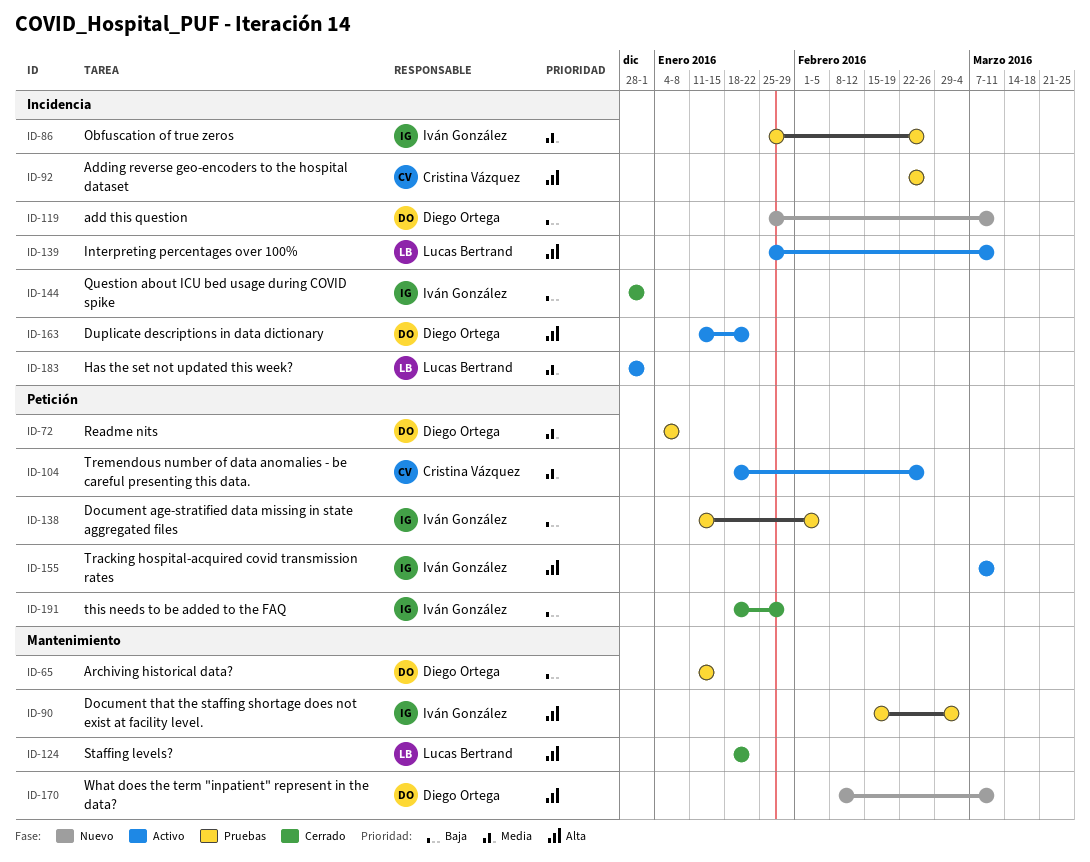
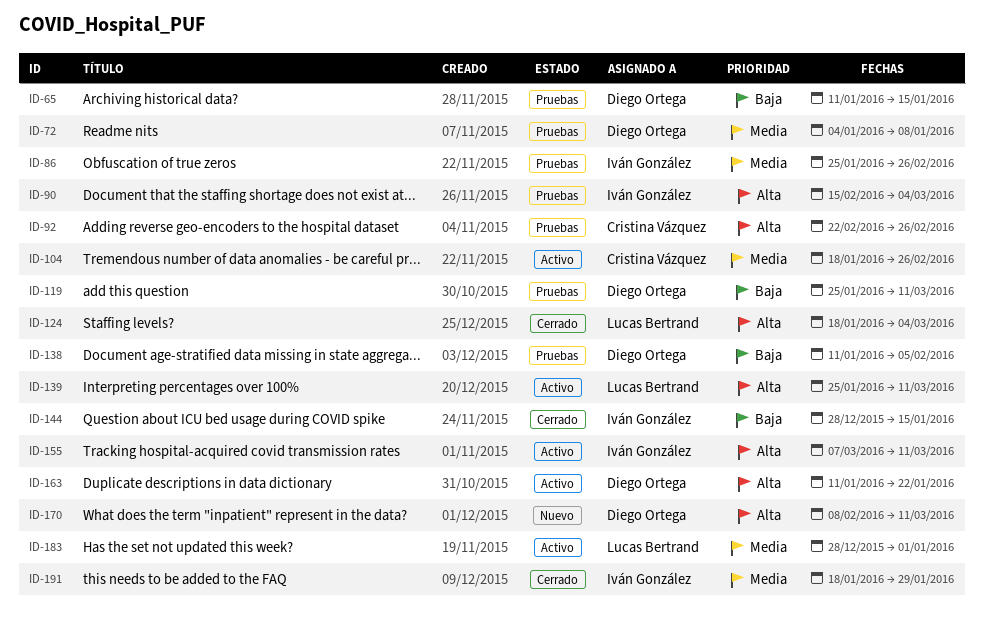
ID-119, status: Nuevo -> Pruebas
ID-124, due: Jan 22 -> Mar 4
ID-138, owner: Iván González -> Diego Ortega
ID-144, due: Jan 1 -> Jan 15
ID-191, priority: Baja -> Media

